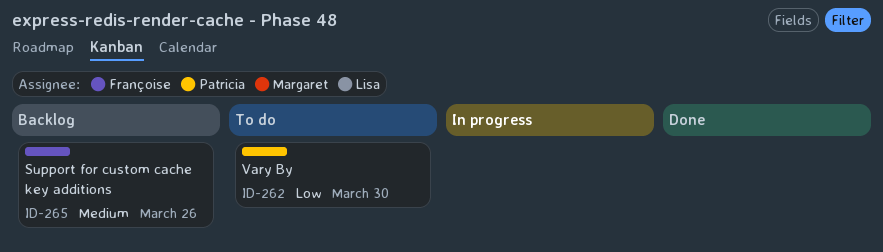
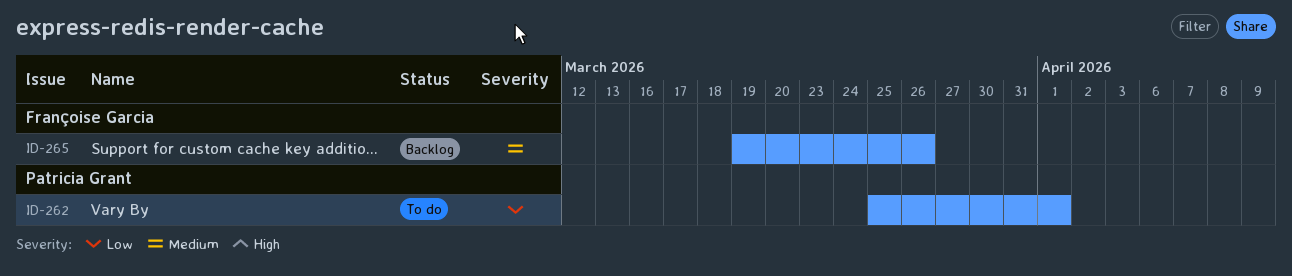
ID-262, due: Mar 30 -> Apr 1

